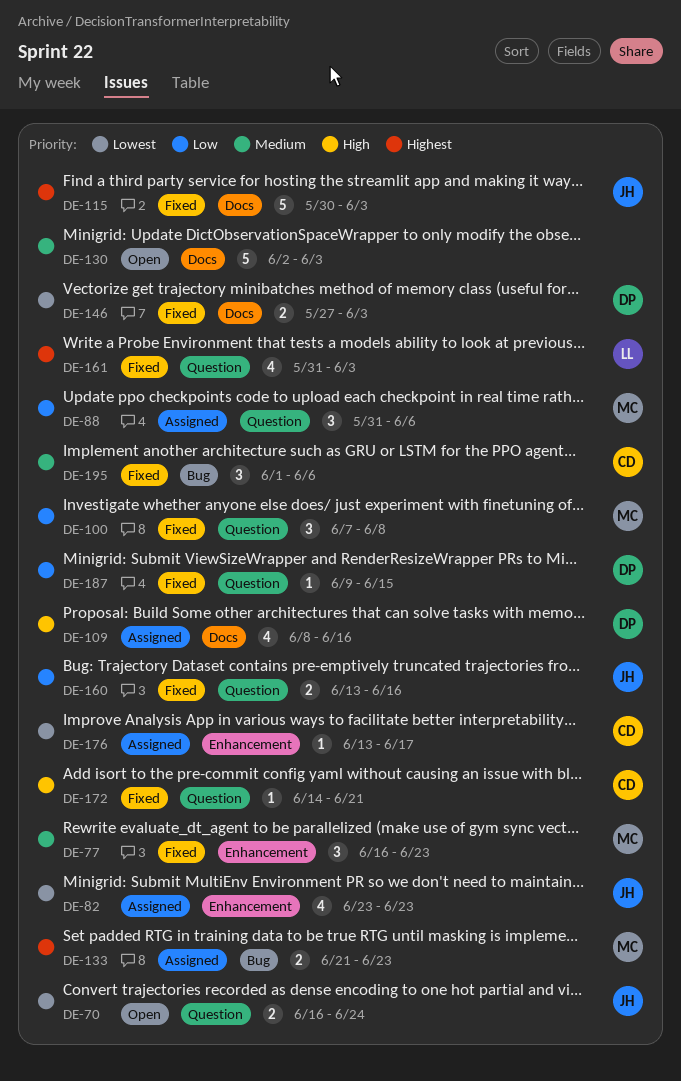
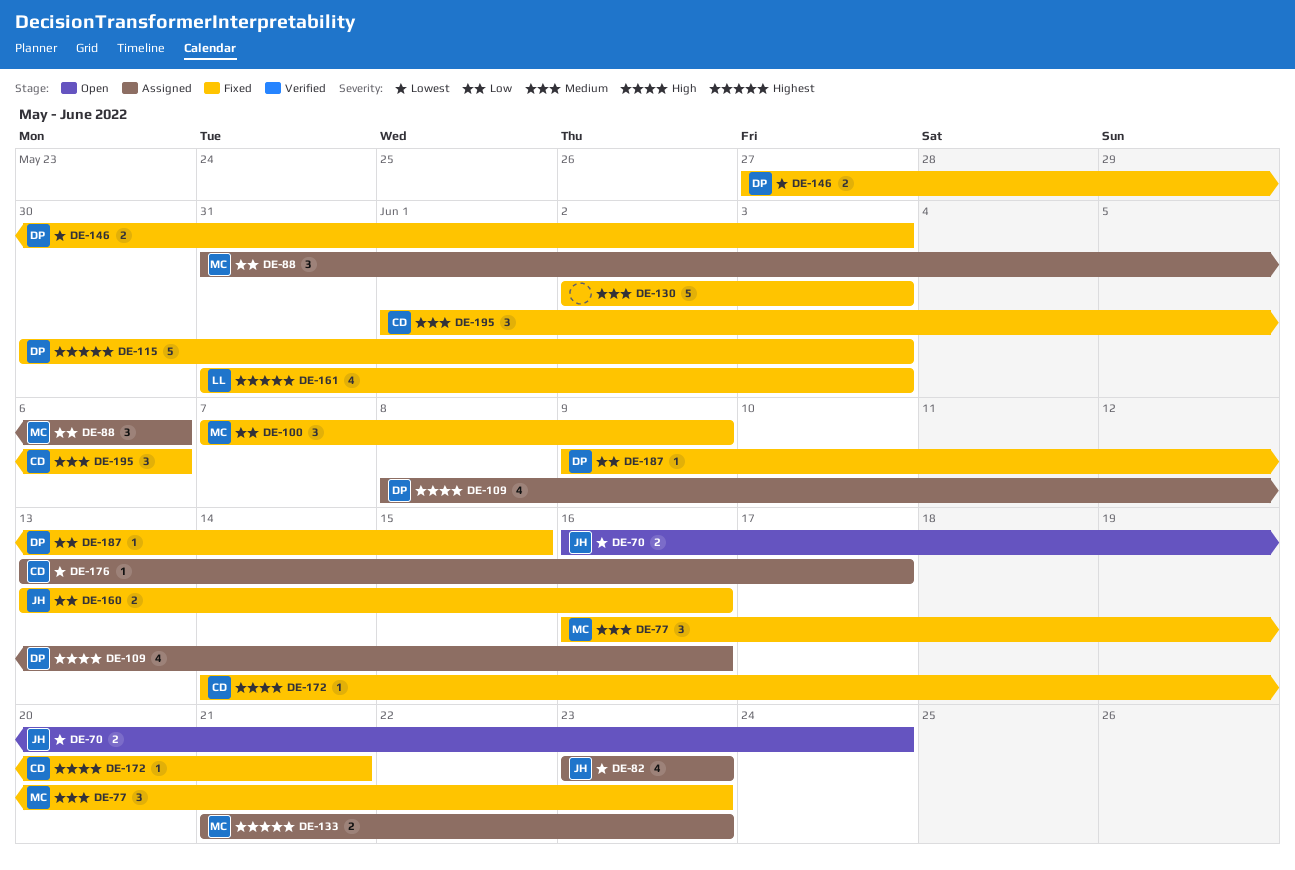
DE-100, due: Jun 8 -> Jun 9
DE-115, owner: JH -> DP
DE-130, status: Open -> Fixed

